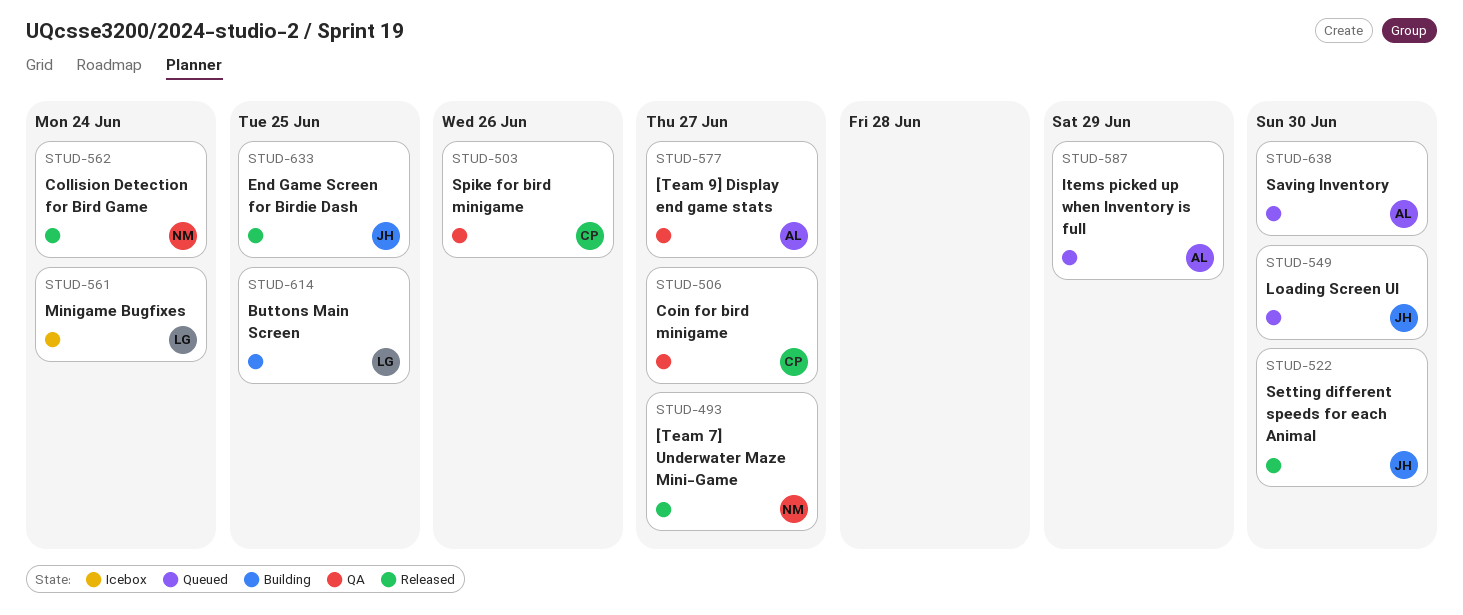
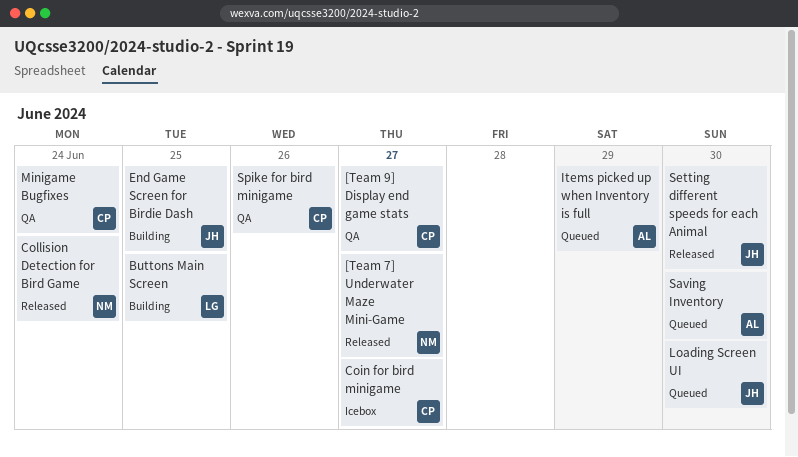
[Team 9] Display end game stats, owner: AL -> CP
Coin for bird minigame, status: QA -> Icebox
End Game Screen for Birdie Dash, status: Released -> Building
Minigame Bugfixes, status: Icebox -> QA
Minigame Bugfixes, owner: LG -> CP

